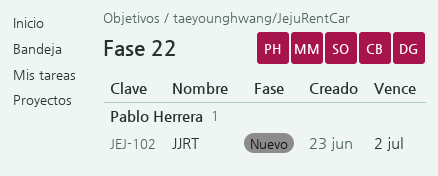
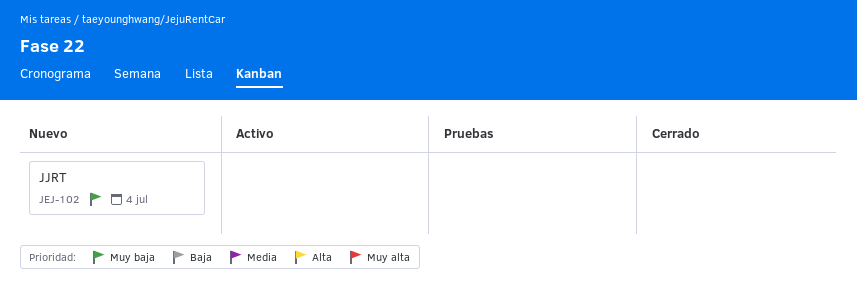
JEJ-102, due: Jul 2 -> Jul 4

